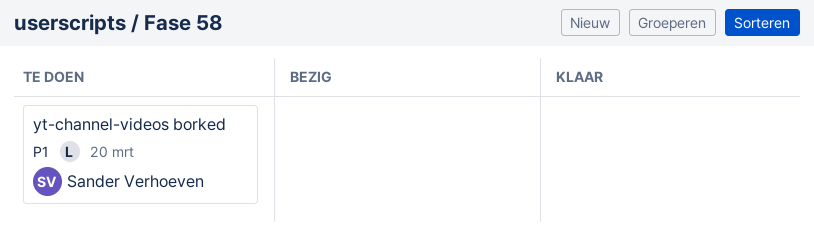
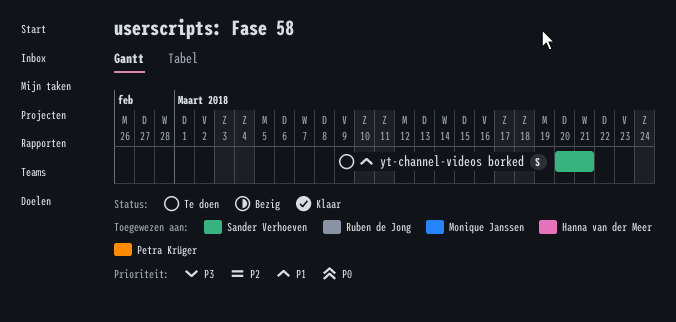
yt-channel-videos borked, estimate: L -> S
yt-channel-videos borked, due: Mar 20 -> Mar 21

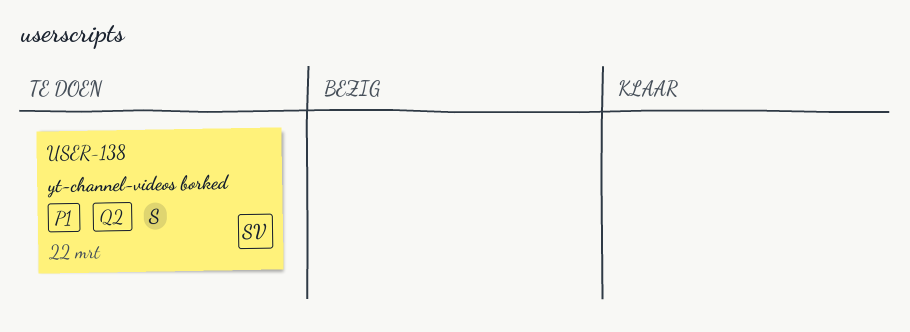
yt-channel-videos borked, due: Mar 21 -> Mar 22

